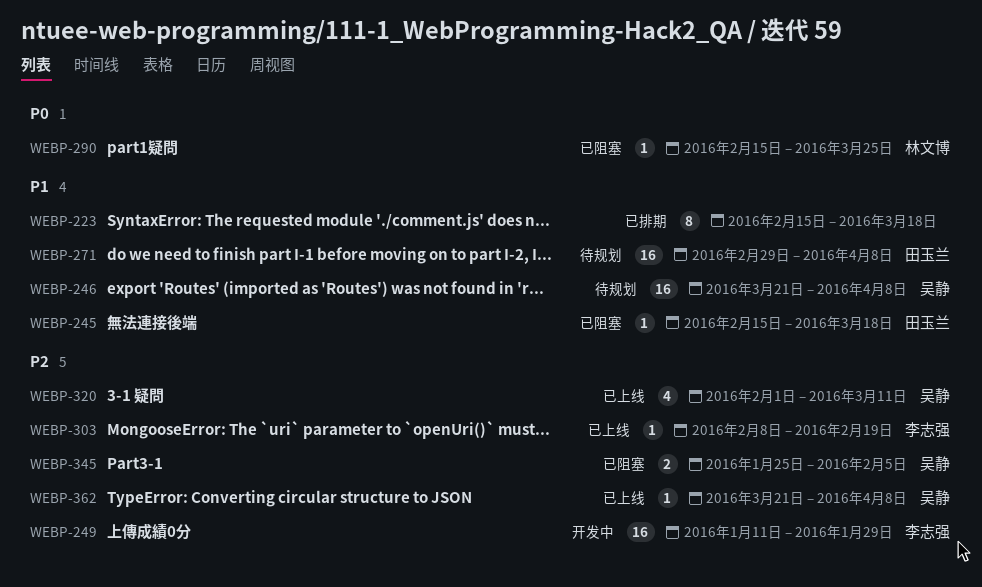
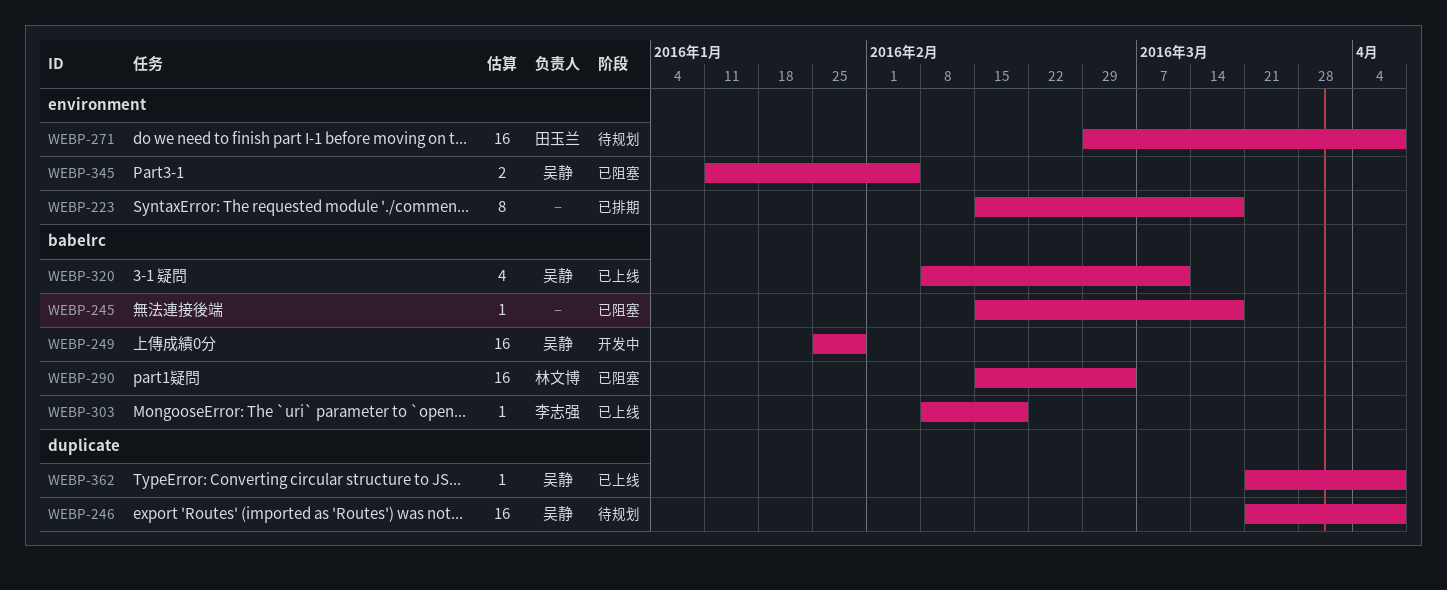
WEBP-245, owner: 田玉兰 -> none
WEBP-249, owner: 李志强 -> 吴静
WEBP-249, start: Jan 11 -> Jan 25
WEBP-290, estimate: 1 -> 16
WEBP-290, due: Mar 25 -> Mar 4
WEBP-320, start: Feb 1 -> Feb 8
WEBP-345, start: Jan 25 -> Jan 11

